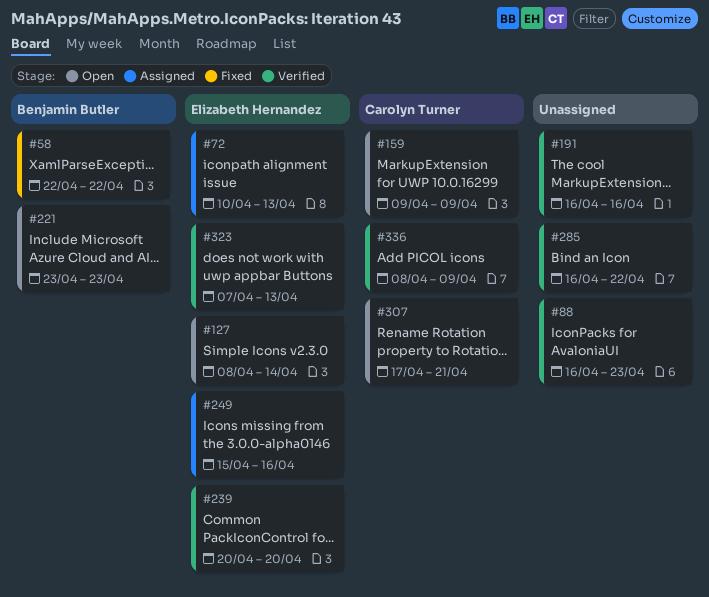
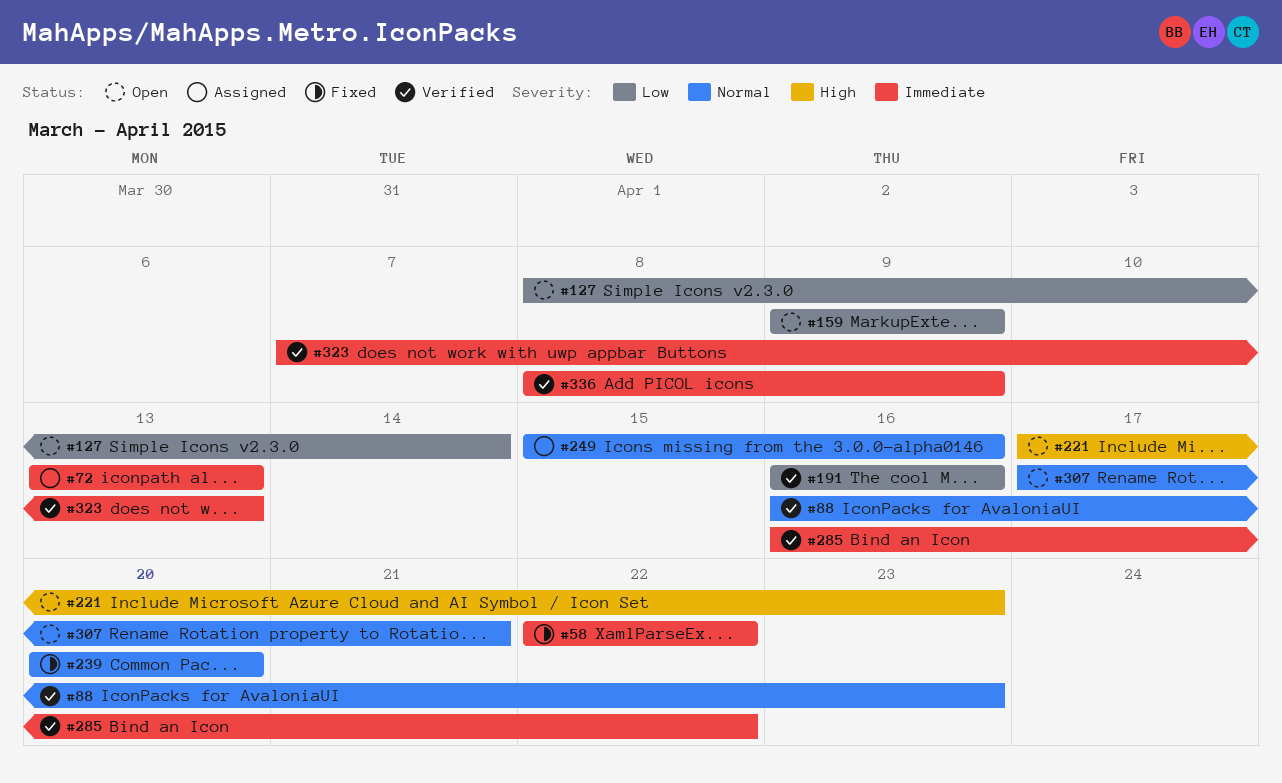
#72, start: Apr 10 -> Apr 13
#221, start: Apr 23 -> Apr 17
#239, status: Verified -> Fixed

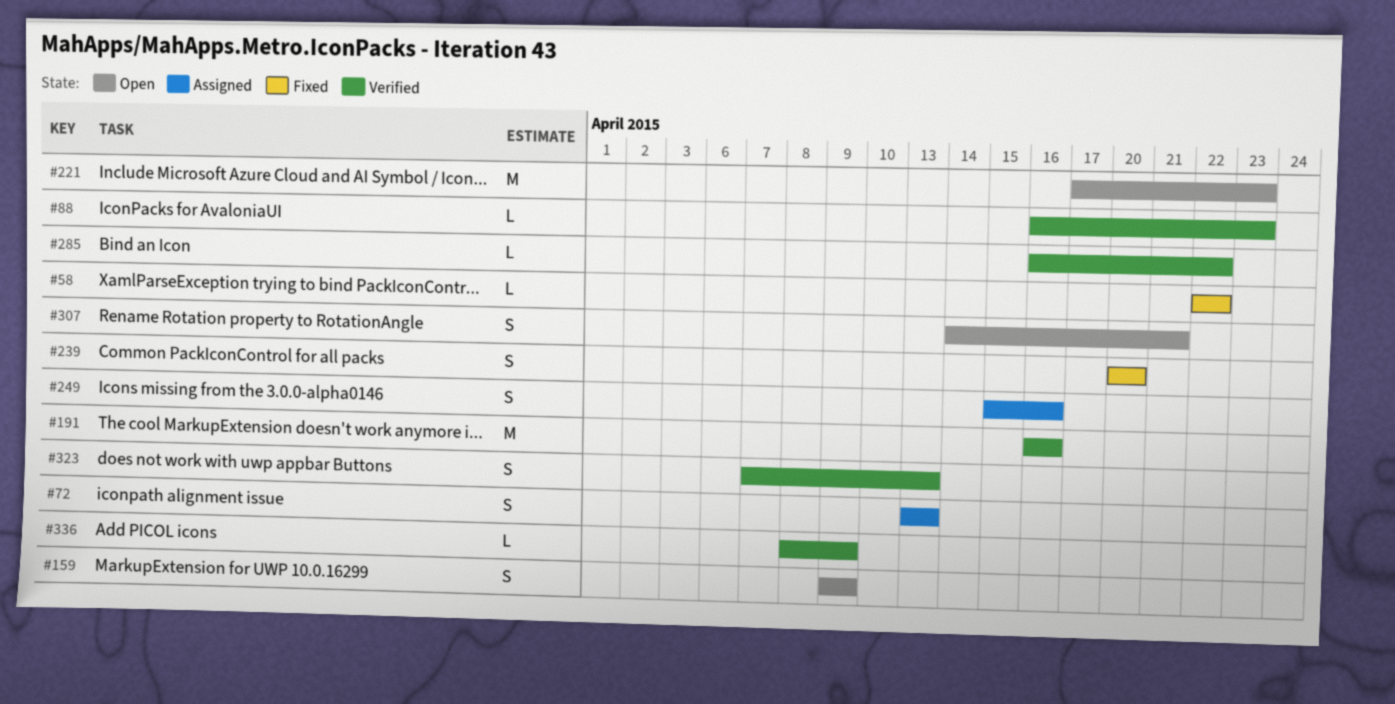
#127: present -> none
#307, start: Apr 17 -> Apr 14

